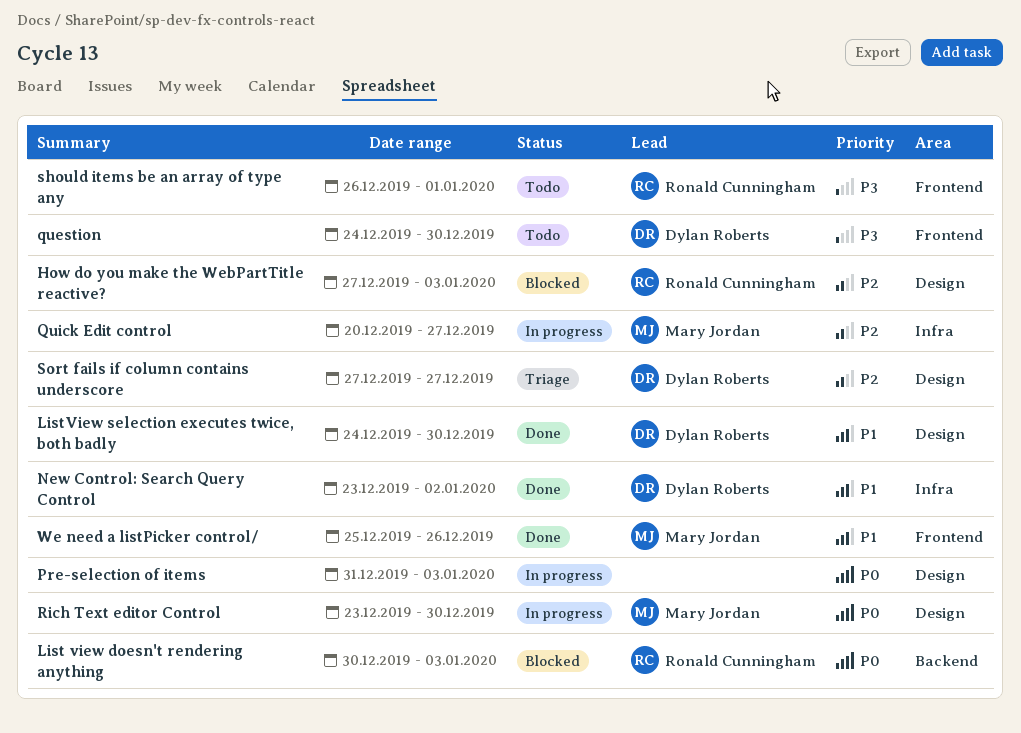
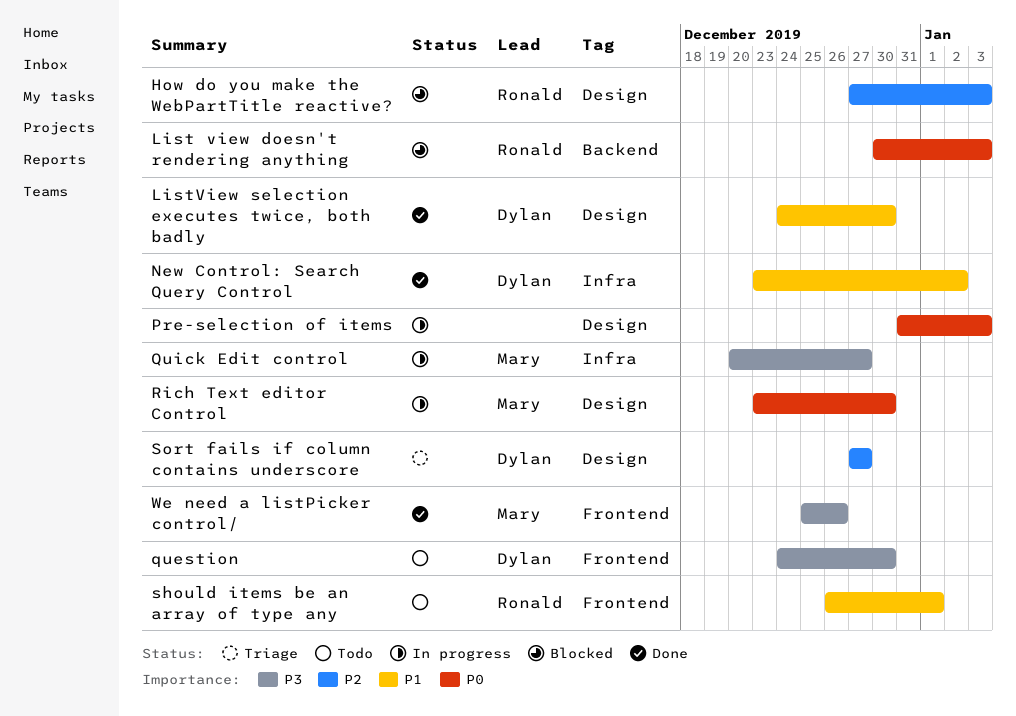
Quick Edit control, priority: P2 -> P3
should items be an array of type any, priority: P3 -> P1
We need a listPicker control/, priority: P1 -> P3

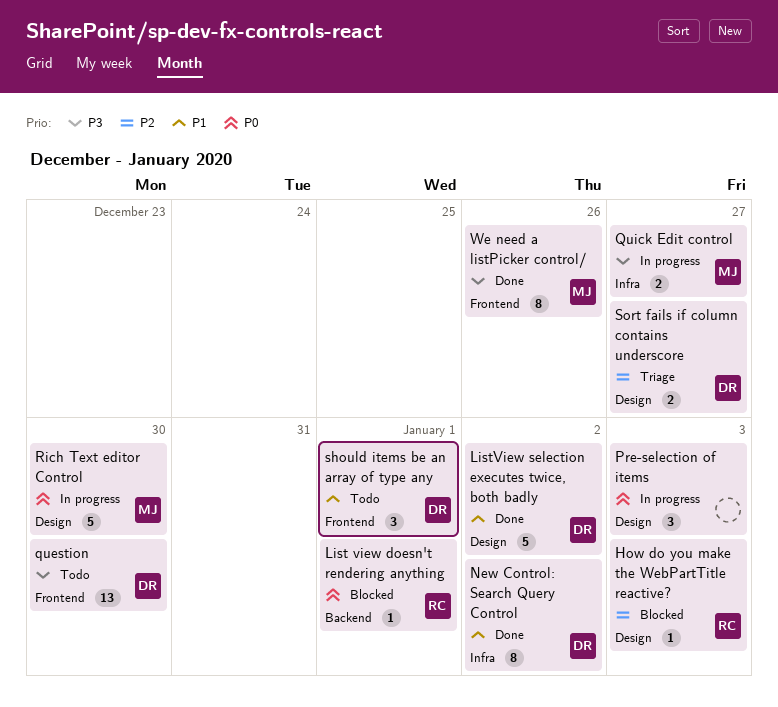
List view doesn't rendering anything, due: Jan 3 -> Jan 1
ListView selection executes twice, both badly, due: Dec 30 -> Jan 2
should items be an array of type any, owner: Ronald -> Dylan

